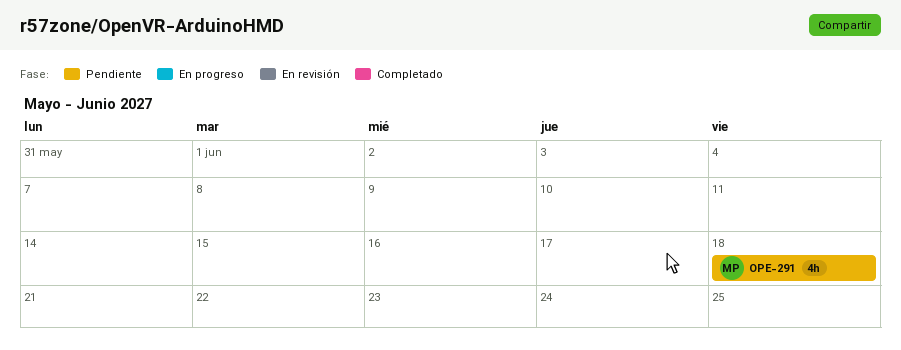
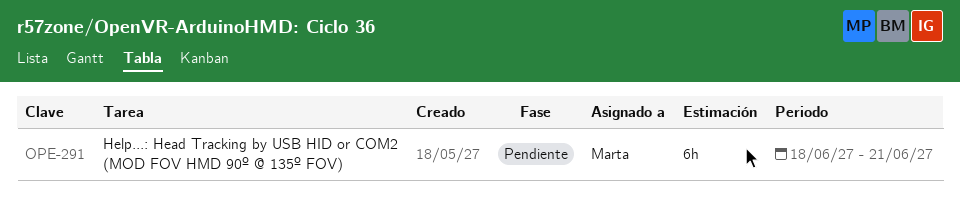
OPE-291, estimate: 4h -> 6h
OPE-291, due: Jun 18 -> Jun 21

